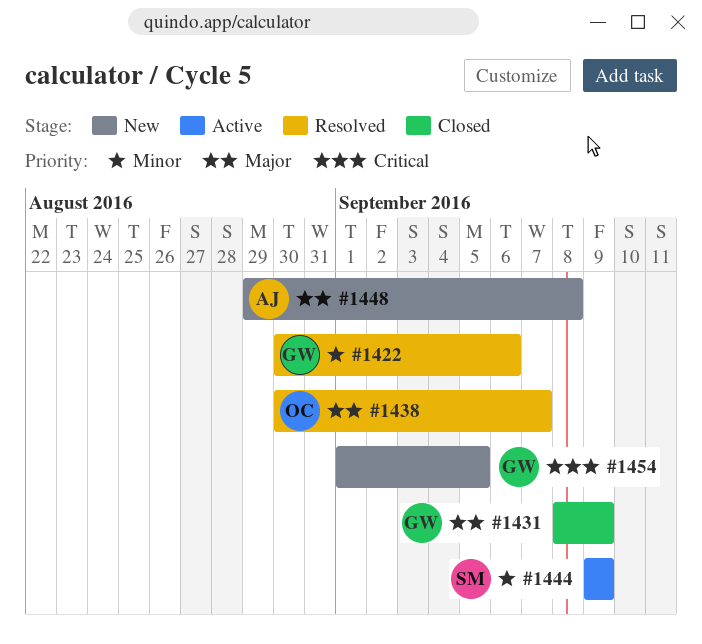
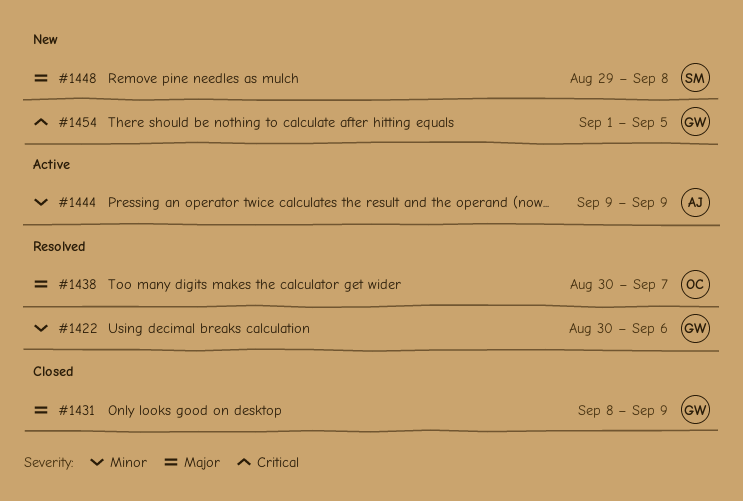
#1444, owner: SM -> AJ
#1448, owner: AJ -> SM

